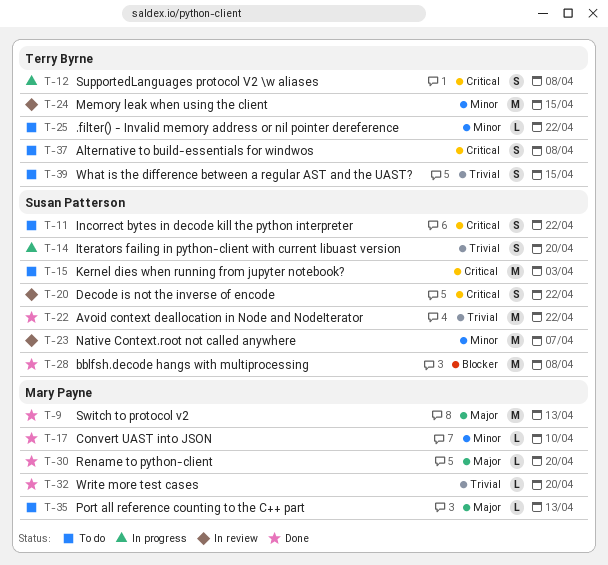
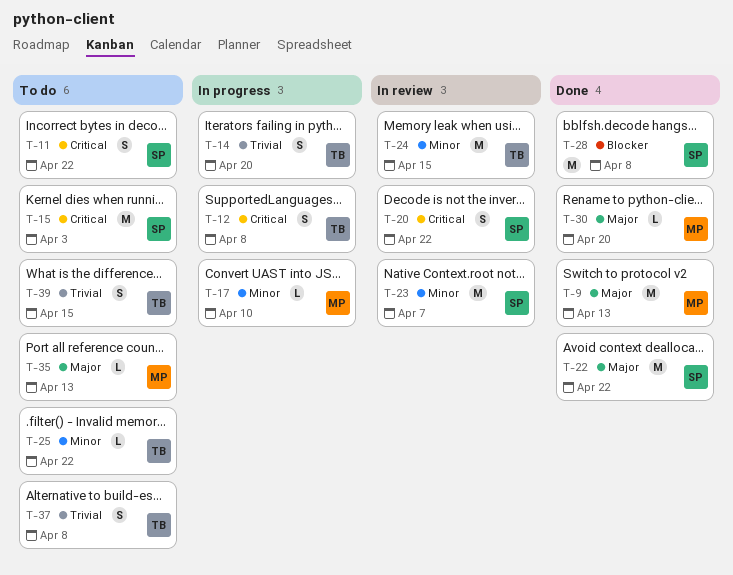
T-14, owner: Susan Patterson -> Terry Byrne
T-17, status: Done -> In progress
T-22, priority: Trivial -> Major
T-32: present -> none
T-37, priority: Critical -> Trivial

